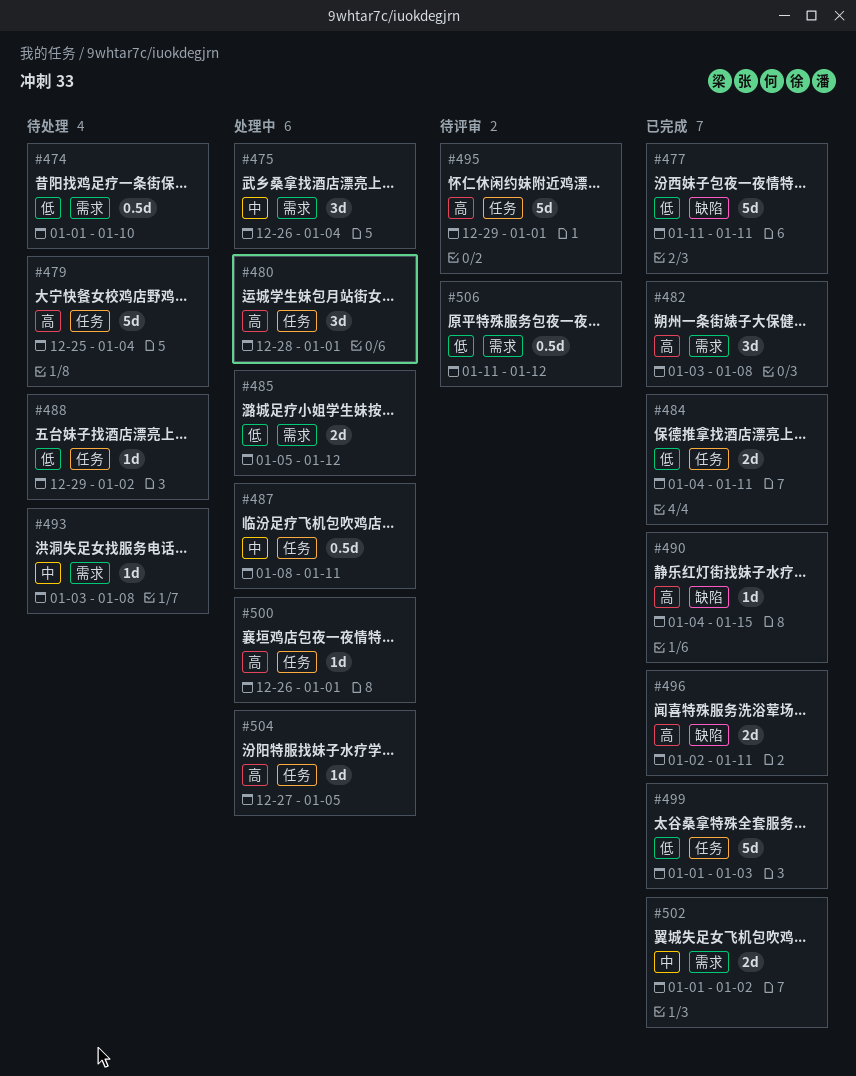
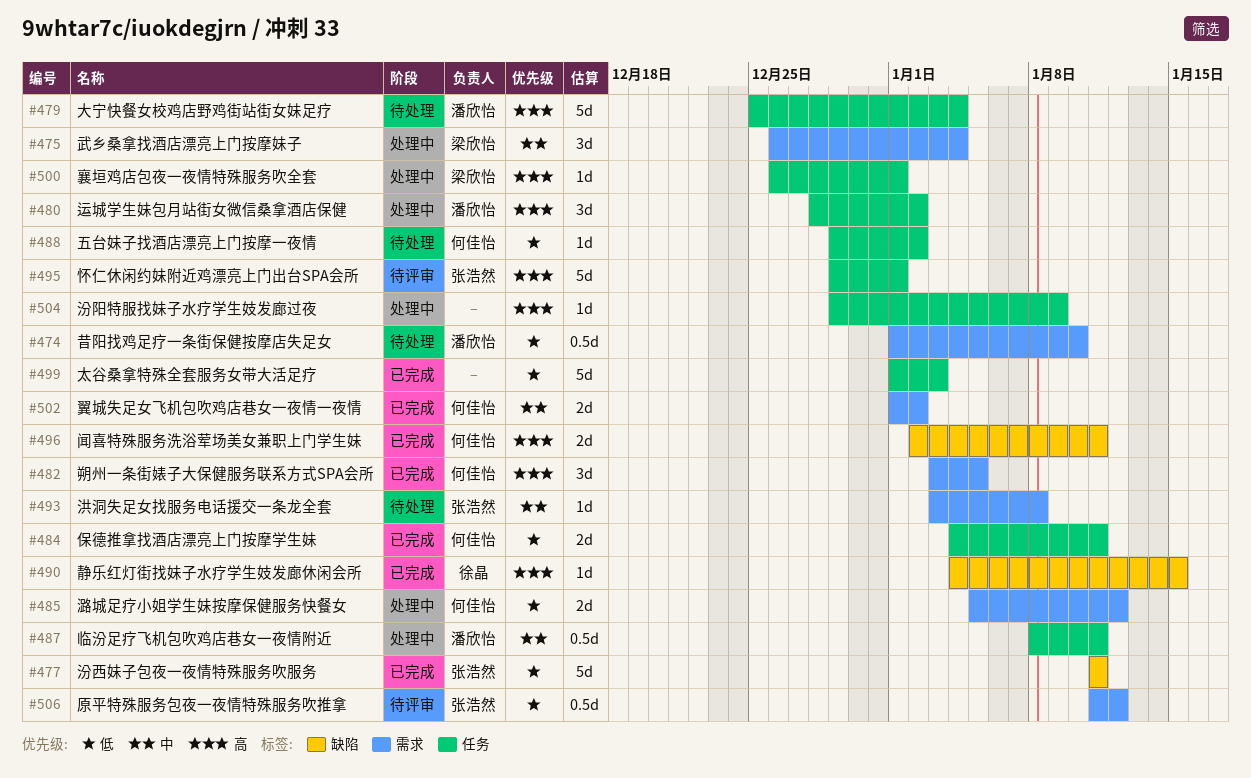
#480, due: Jan 1 -> Jan 2
#482, due: Jan 8 -> Jan 5
#504, start: Dec 27 -> Dec 29
#504, due: Jan 5 -> Jan 9

